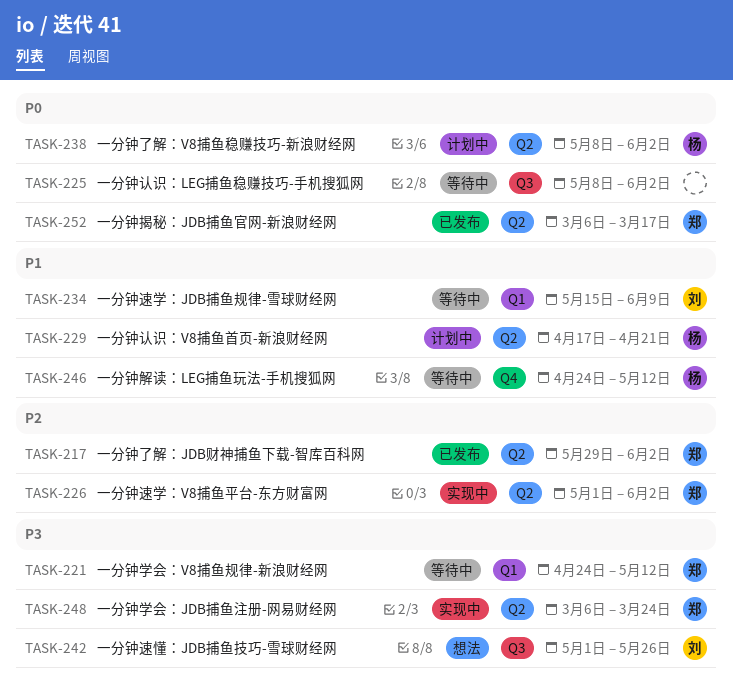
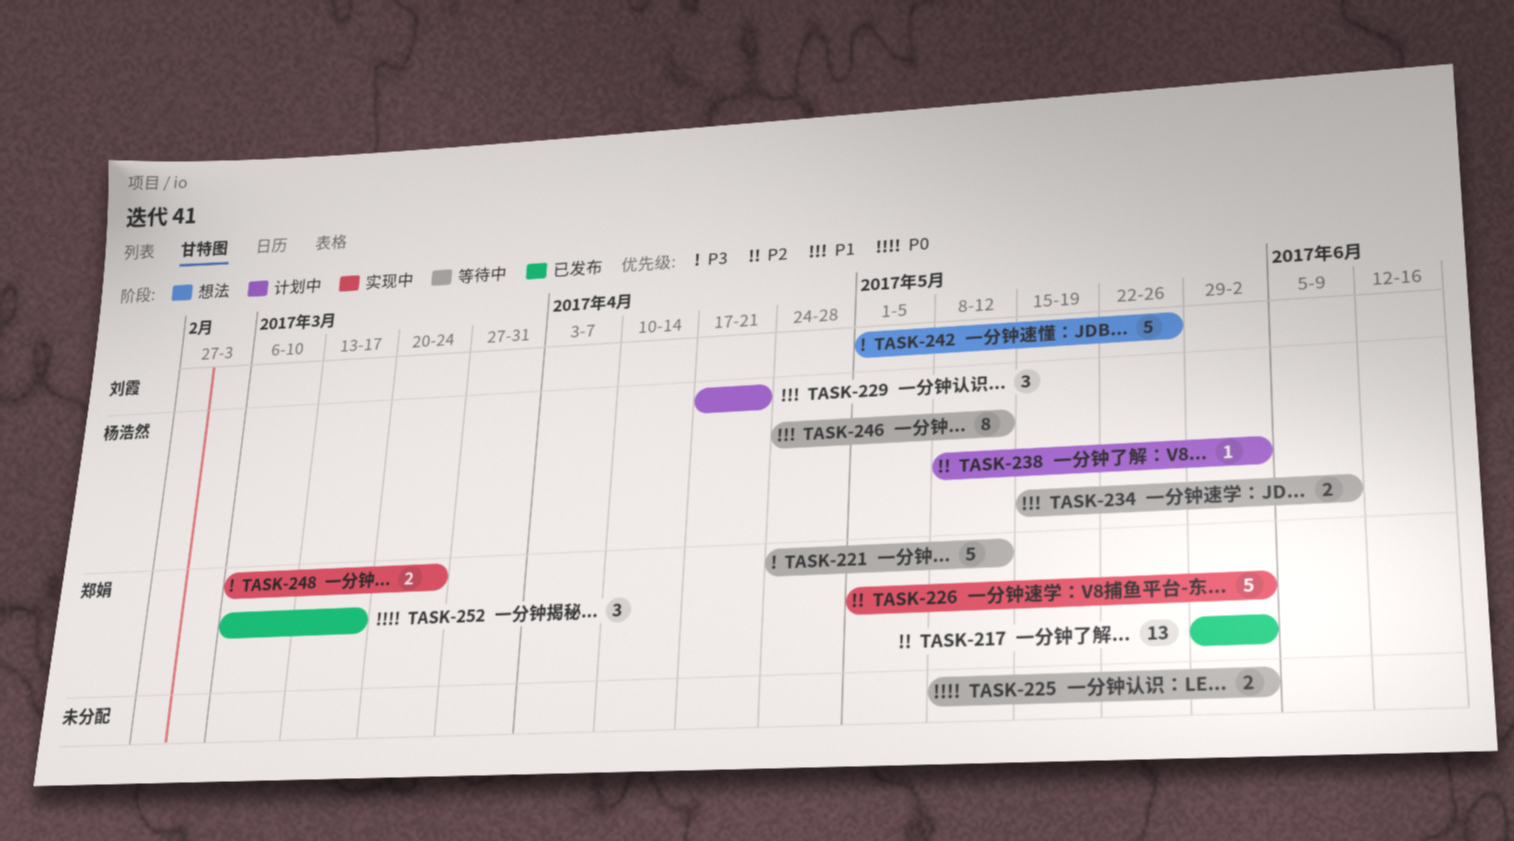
TASK-234, owner: 刘霞 -> 杨浩然
TASK-238, priority: P0 -> P2

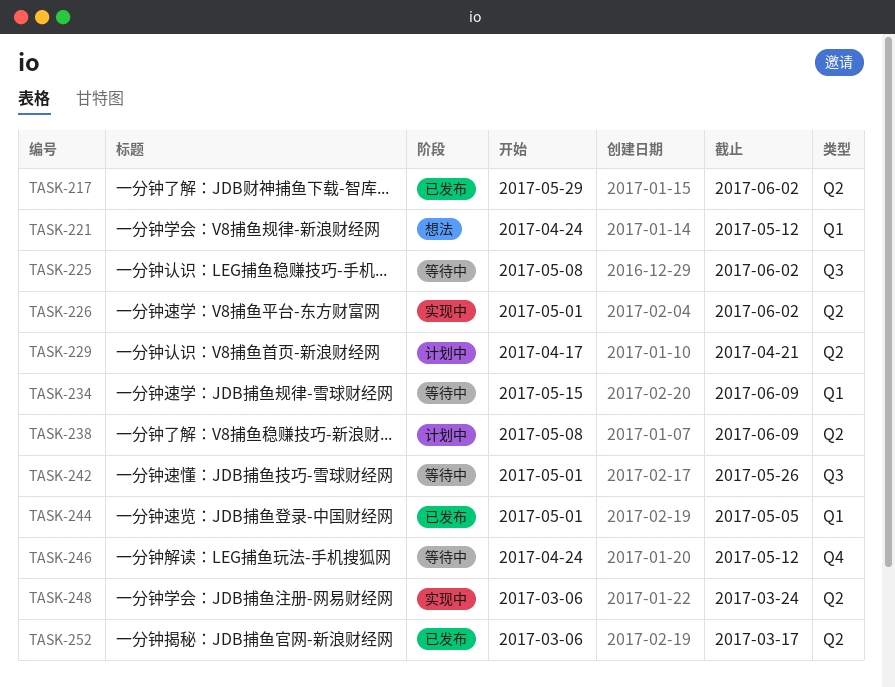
TASK-221, status: 等待中 -> 想法
TASK-238, due: Jun 2 -> Jun 9
TASK-242, status: 想法 -> 等待中
TASK-244: none -> present

